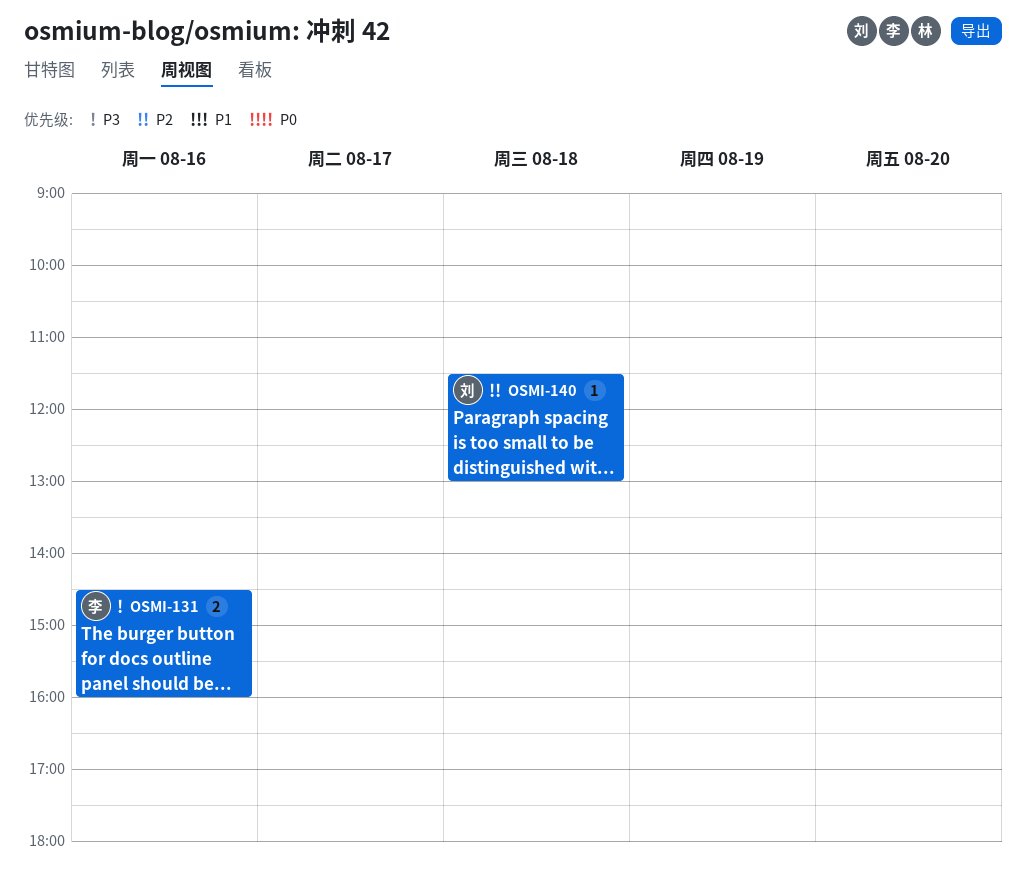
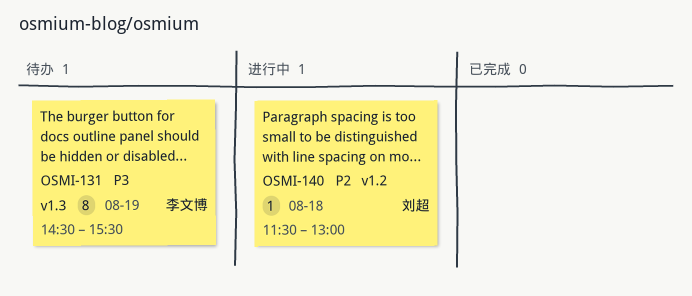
OSMI-131, estimate: 2 -> 8
OSMI-131, day: Aug 16 -> Aug 19
OSMI-131, ends: 16:00 -> 15:30

